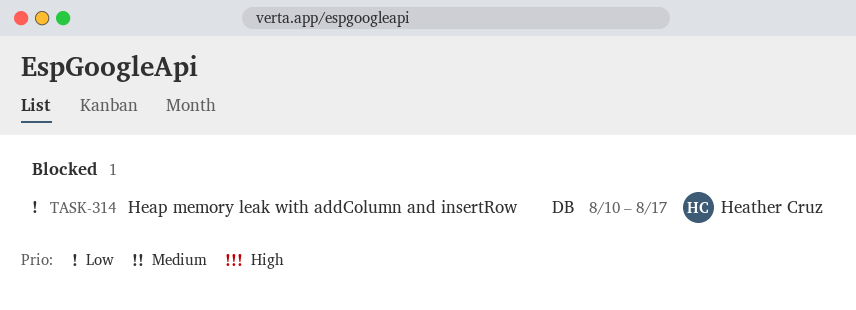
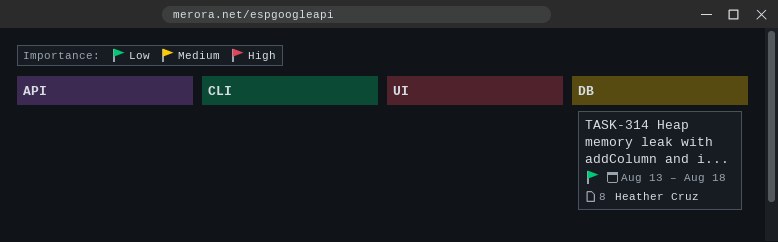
TASK-314, start: Aug 10 -> Aug 13
TASK-314, due: Aug 17 -> Aug 18

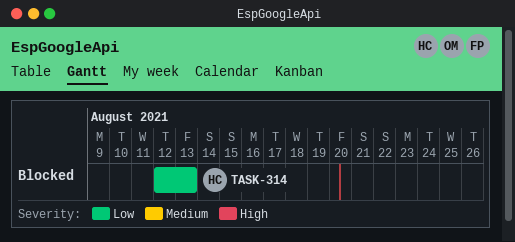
TASK-314, start: Aug 13 -> Aug 12
TASK-314, due: Aug 18 -> Aug 13

